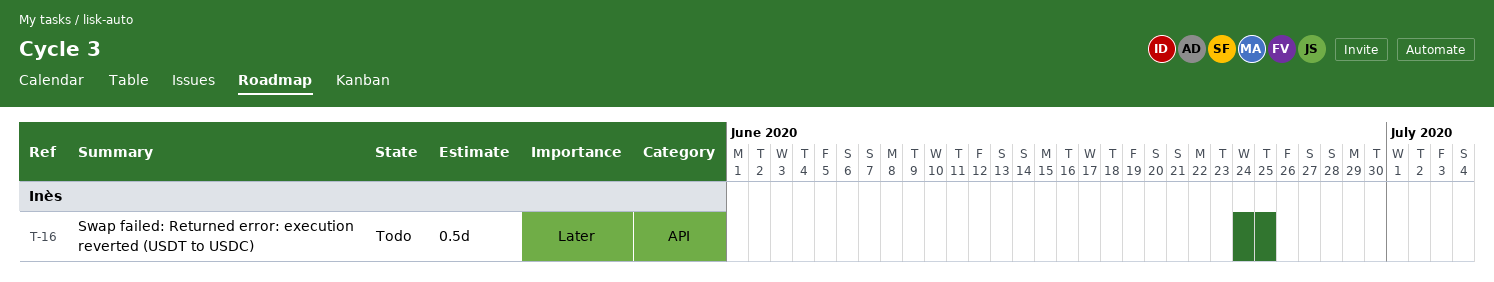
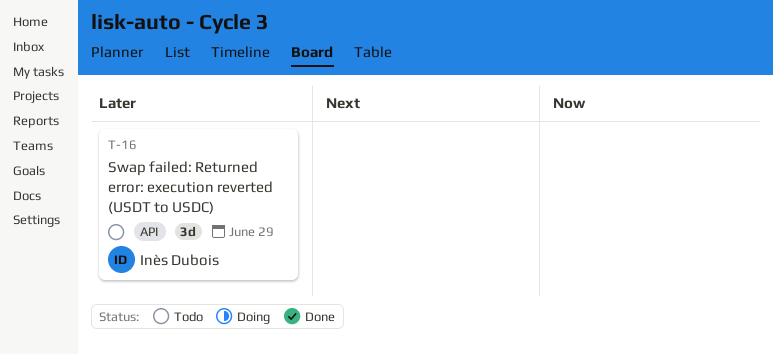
T-16, estimate: 0.5d -> 3d
T-16, due: Jun 25 -> Jun 29

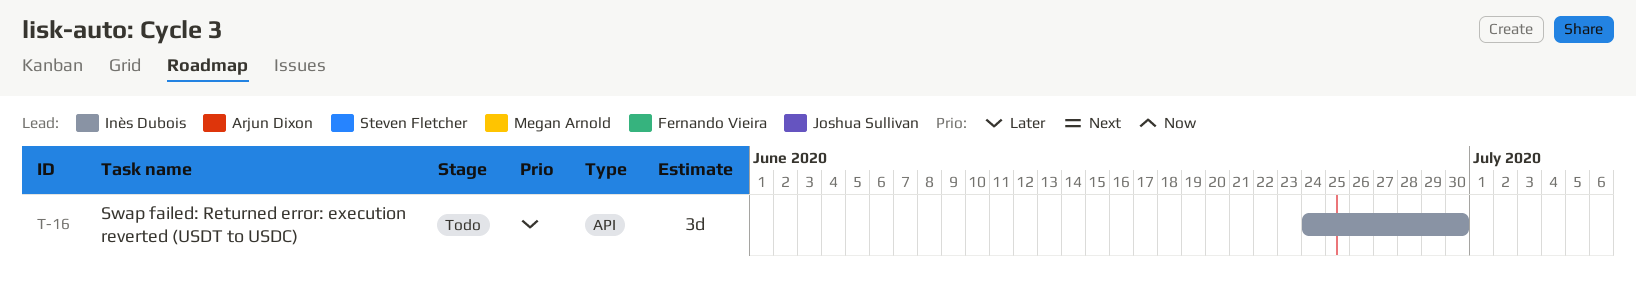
T-16, due: Jun 29 -> Jun 30

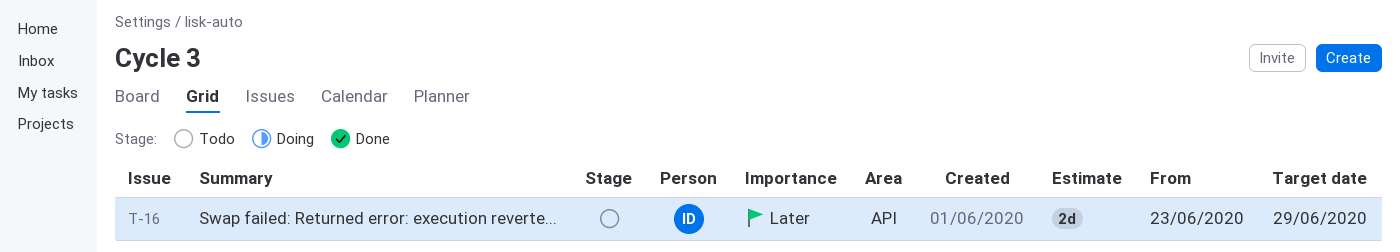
T-16, estimate: 3d -> 2d
T-16, start: Jun 24 -> Jun 23
T-16, due: Jun 30 -> Jun 29

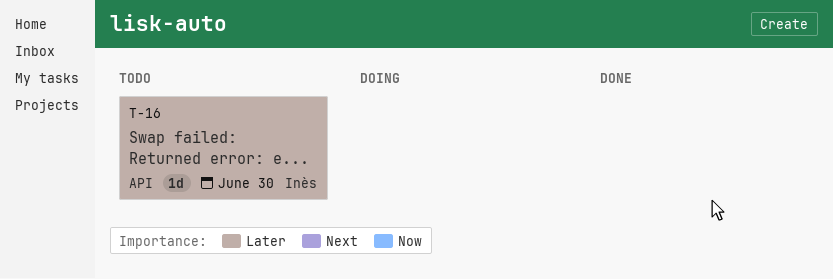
T-16, estimate: 2d -> 1d
T-16, due: Jun 29 -> Jun 30

